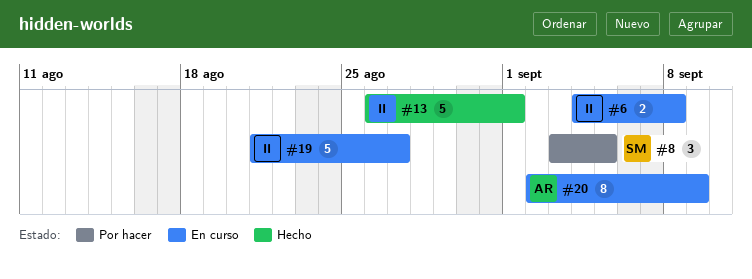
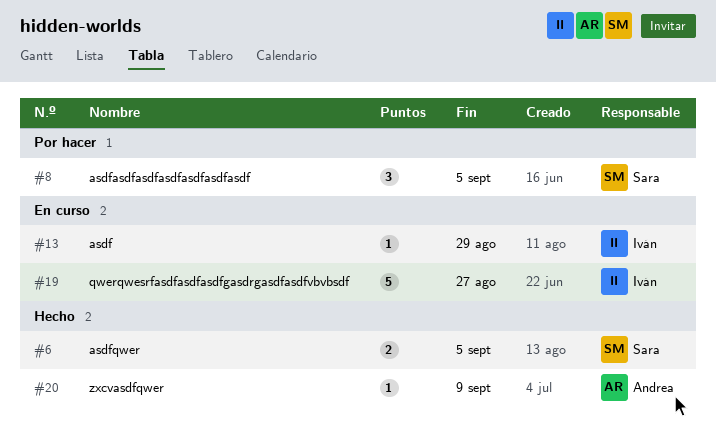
#6, status: En curso -> Hecho
#6, owner: Iván -> Sara
#6, due: Sep 8 -> Sep 5
#13, status: Hecho -> En curso
#13, estimate: 5 -> 1
#13, due: Sep 1 -> Aug 29
#20, status: En curso -> Hecho
#20, estimate: 8 -> 1

